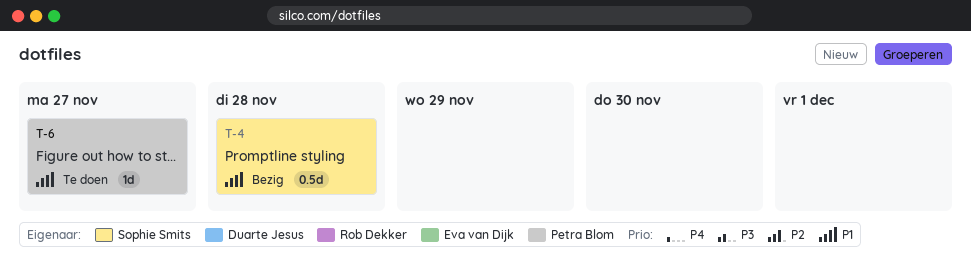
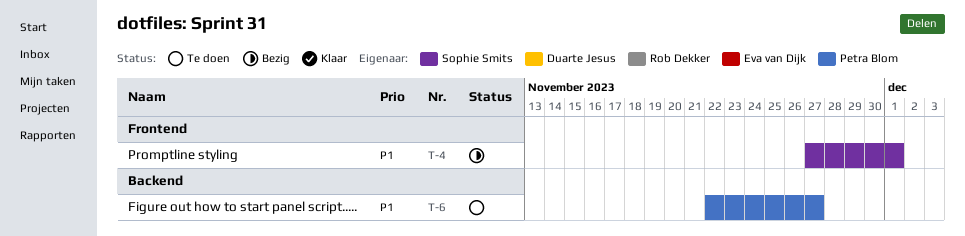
T-4, due: Nov 28 -> Dec 1

